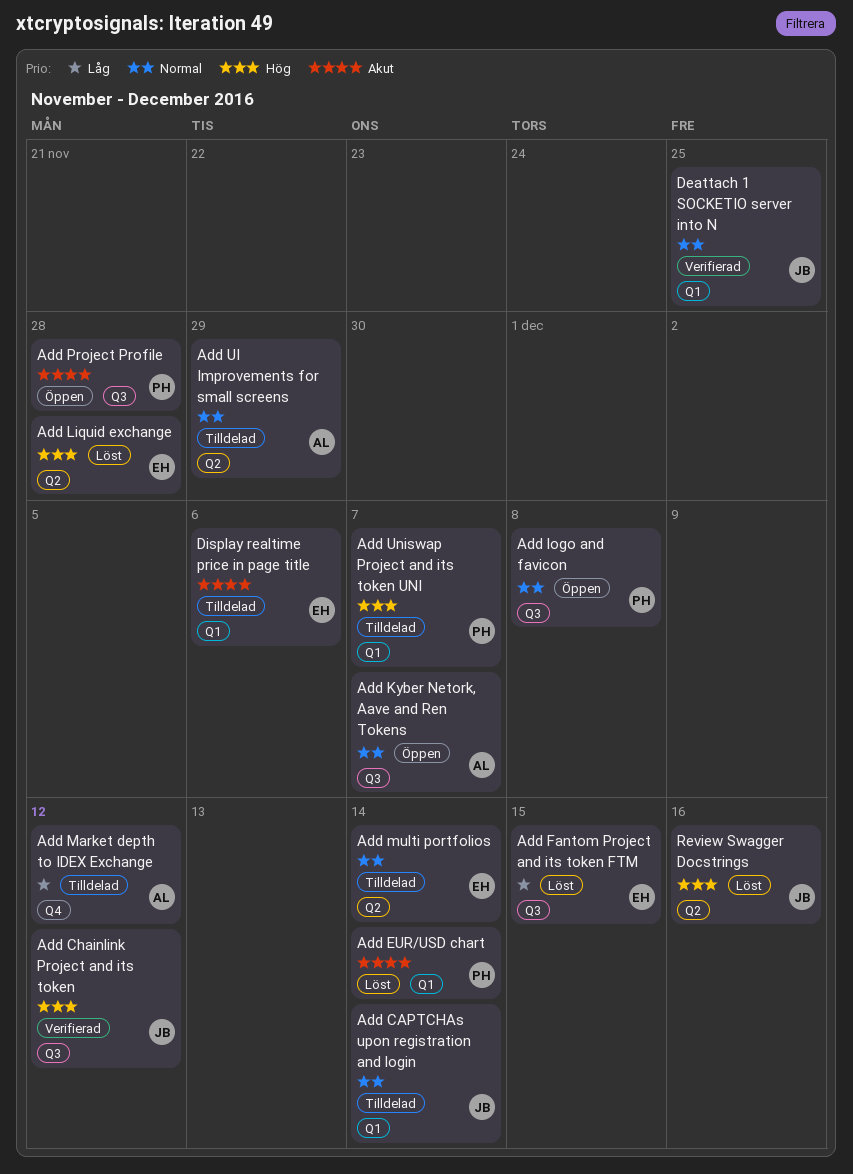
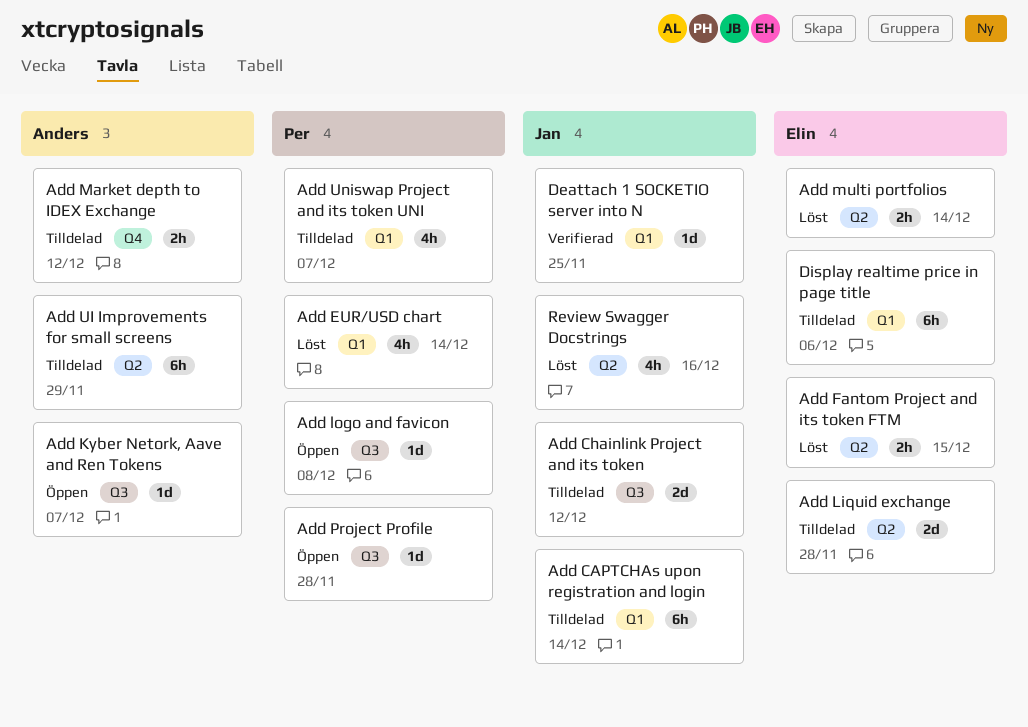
Add Chainlink Project and its token, status: Verifierad -> Tilldelad
Add Fantom Project and its token FTM, label: Q3 -> Q2
Add Liquid exchange, status: Löst -> Tilldelad
Add multi portfolios, status: Tilldelad -> Löst

